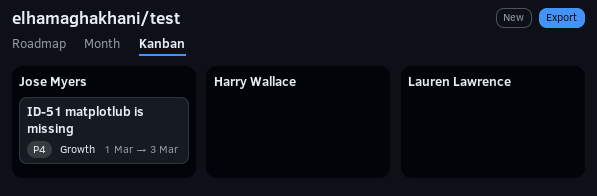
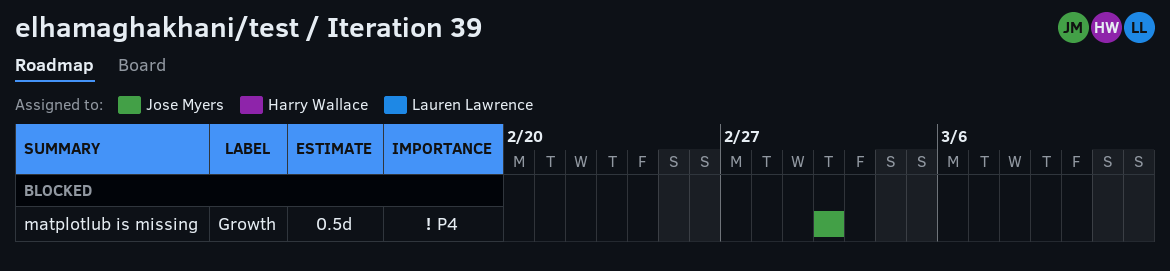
matplotlub is missing, start: Mar 1 -> Mar 2
matplotlub is missing, due: Mar 3 -> Mar 2

